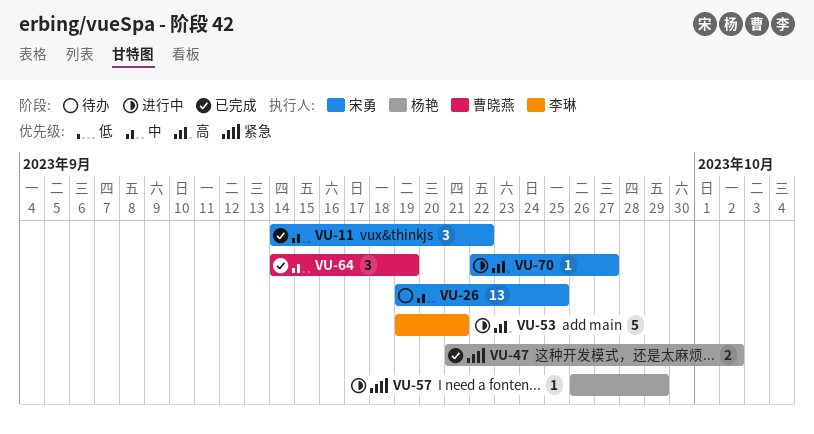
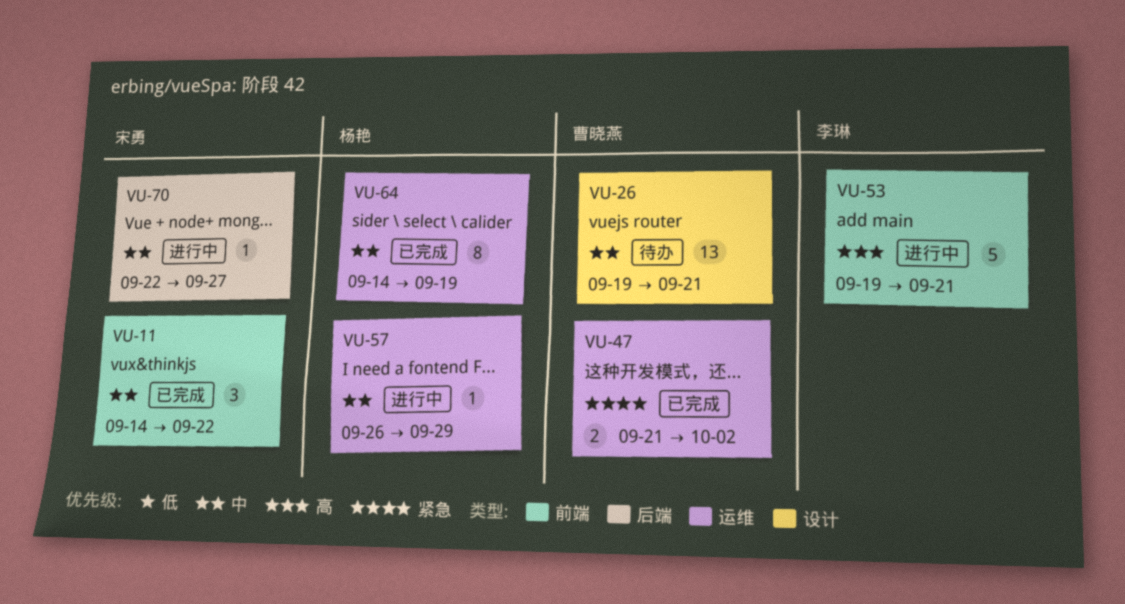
VU-26, owner: 宋勇 -> 曹晓燕
VU-26, due: Sep 25 -> Sep 21
VU-47, owner: 杨艳 -> 曹晓燕
VU-57, priority: 紧急 -> 中
VU-64, owner: 曹晓燕 -> 杨艳
VU-64, estimate: 3 -> 8
VU-70, priority: 高 -> 中

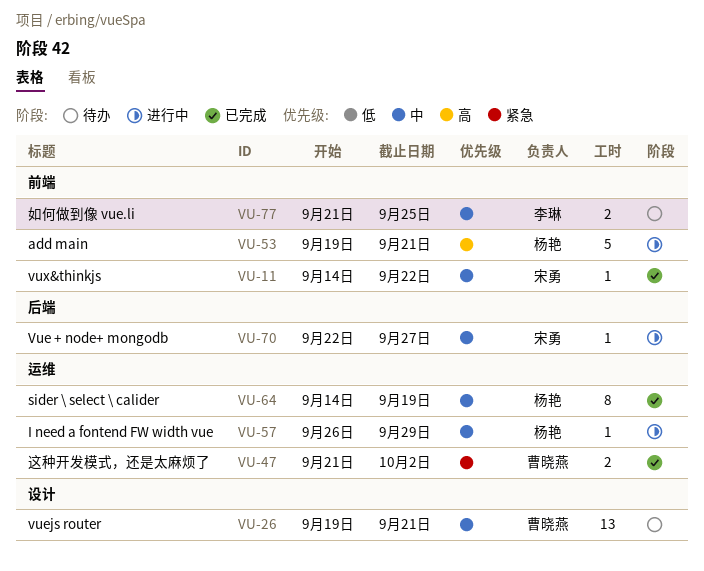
VU-11, estimate: 3 -> 1
VU-53, owner: 李琳 -> 杨艳
VU-77: none -> present

